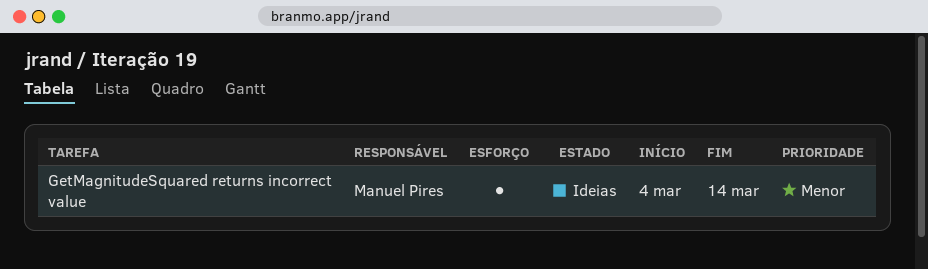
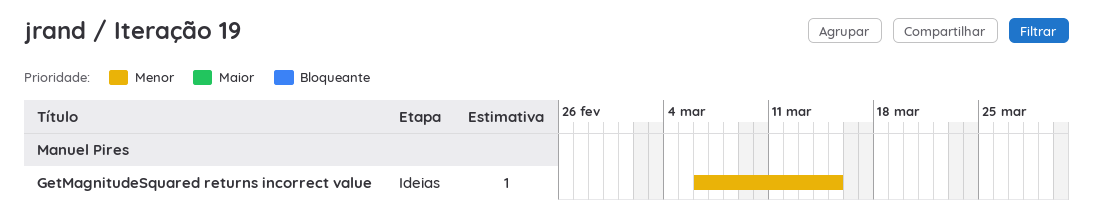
GetMagnitudeSquared returns incorrect value, start: Mar 4 -> Mar 6
GetMagnitudeSquared returns incorrect value, due: Mar 14 -> Mar 15

